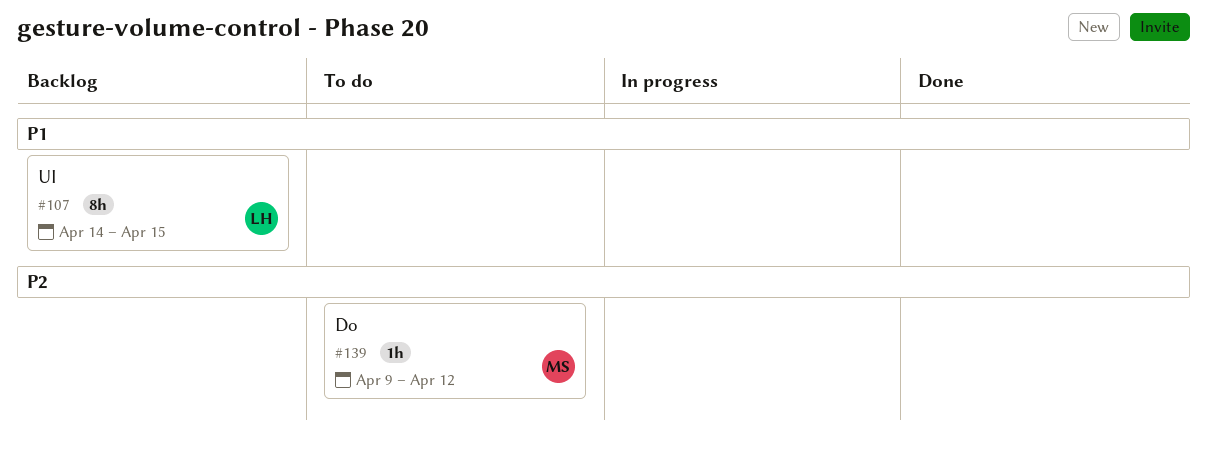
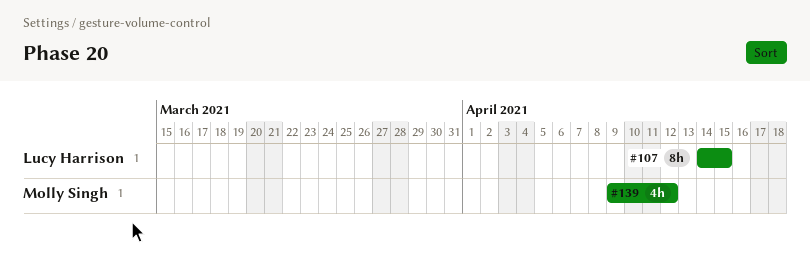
#139, estimate: 1h -> 4h

